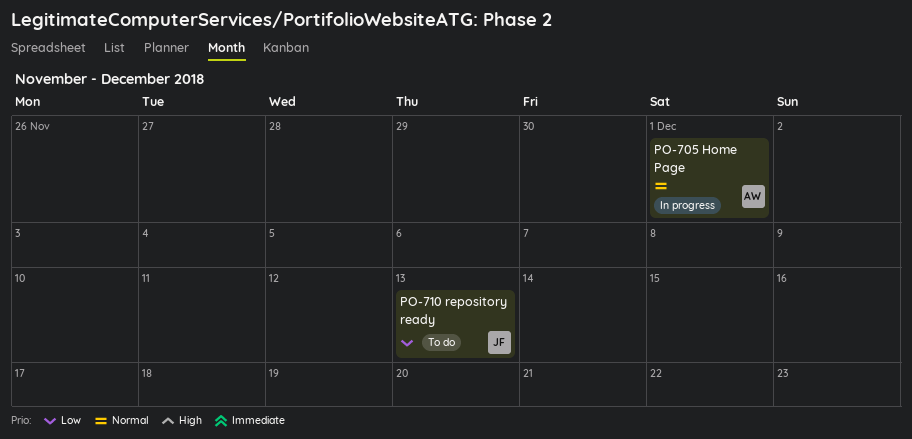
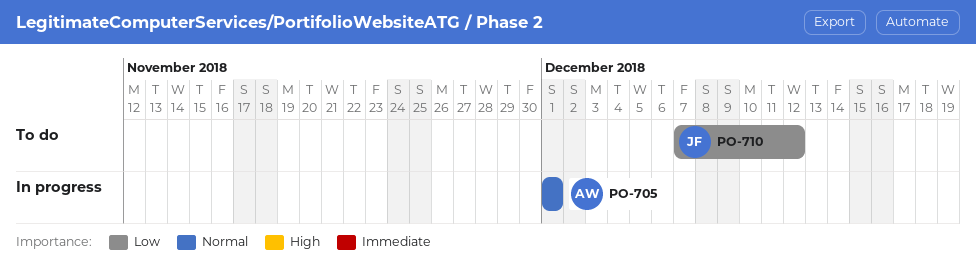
PO-710, due: Dec 13 -> Dec 12

